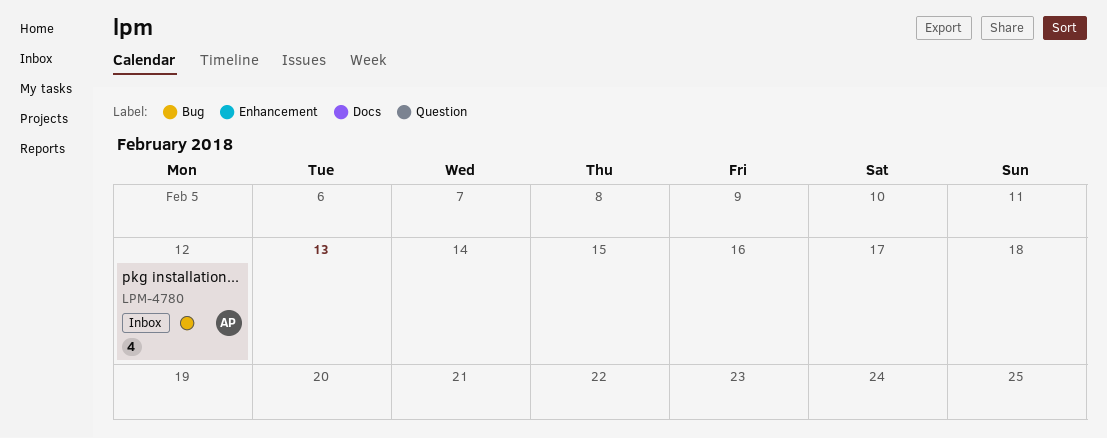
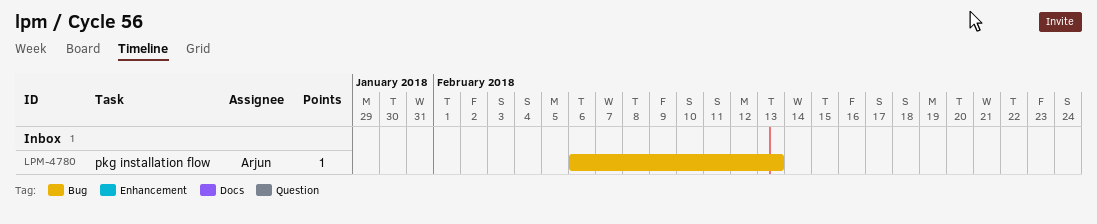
LPM-4780, estimate: 4 -> 1
LPM-4780, due: Feb 12 -> Feb 13

